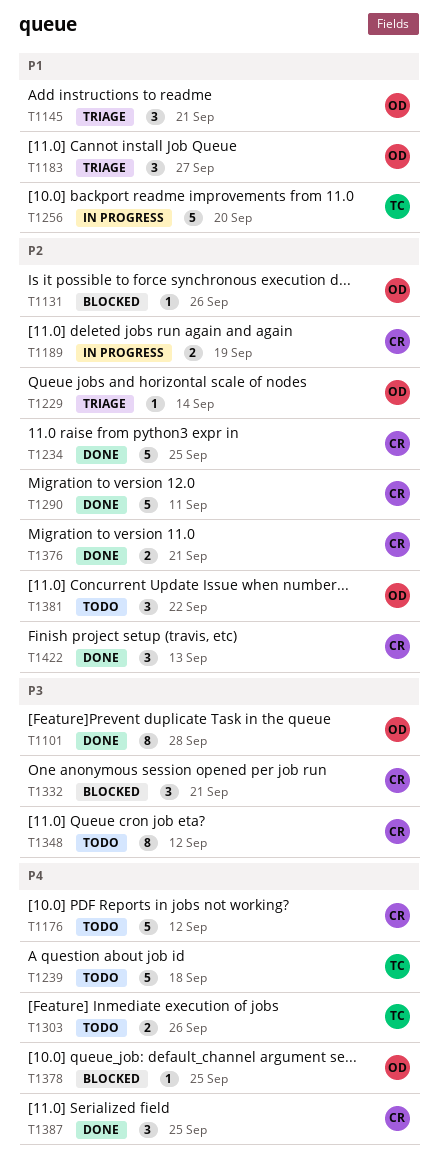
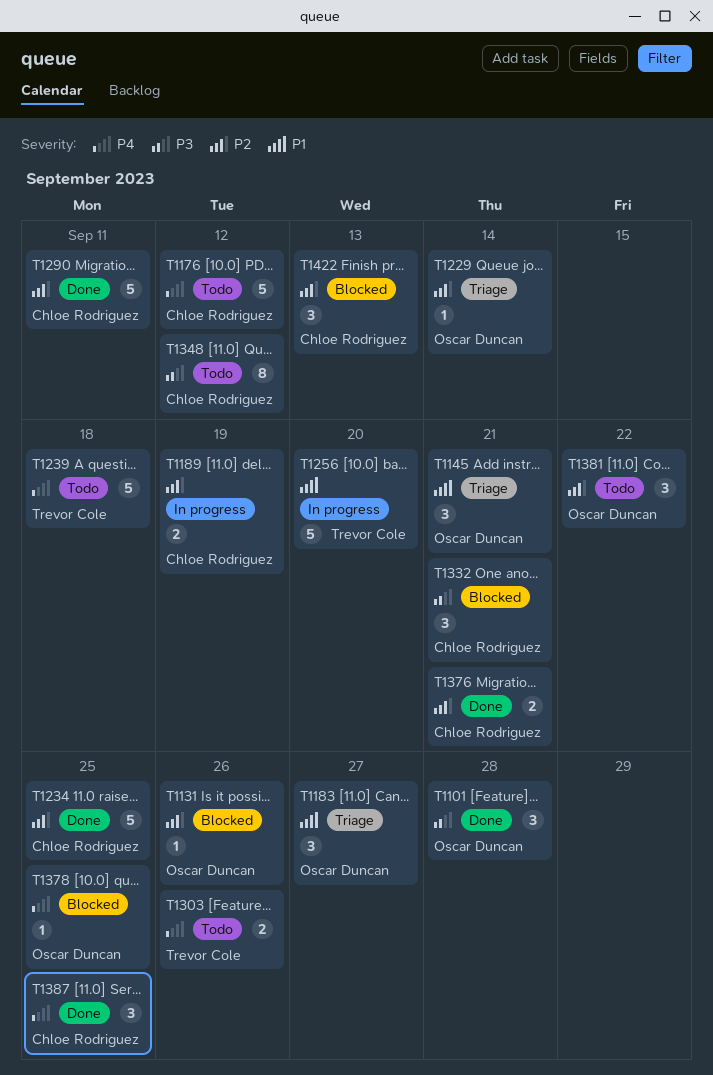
T1101, estimate: 8 -> 3
T1422, status: Done -> Blocked

